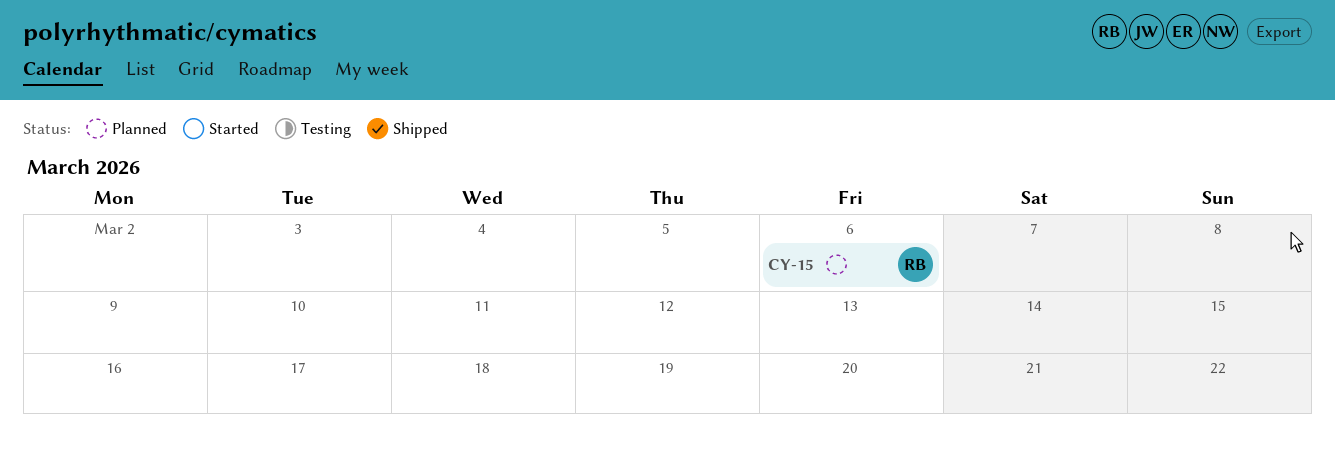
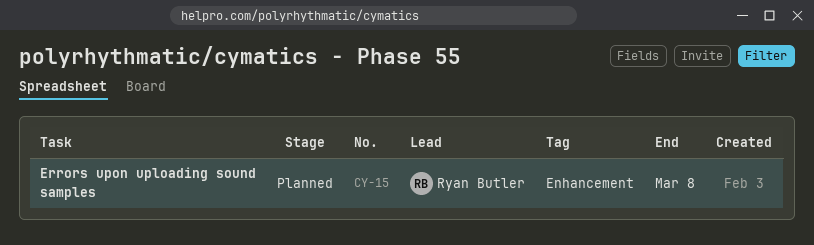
CY-15, due: Mar 6 -> Mar 8

